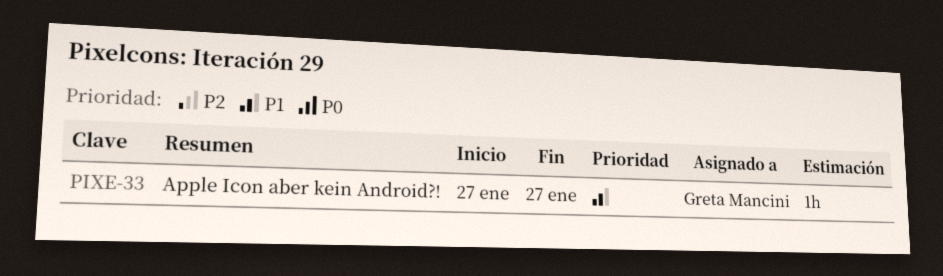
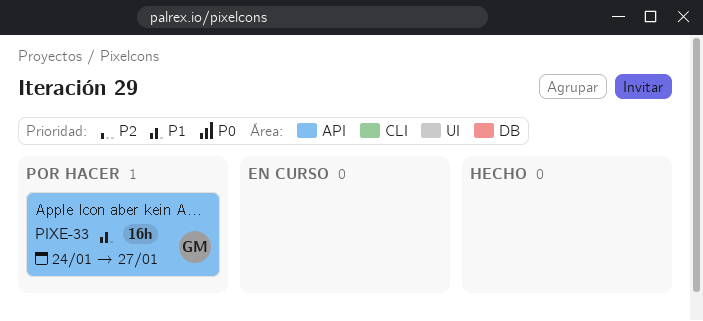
PIXE-33, estimate: 1h -> 16h
PIXE-33, start: Jan 27 -> Jan 24

